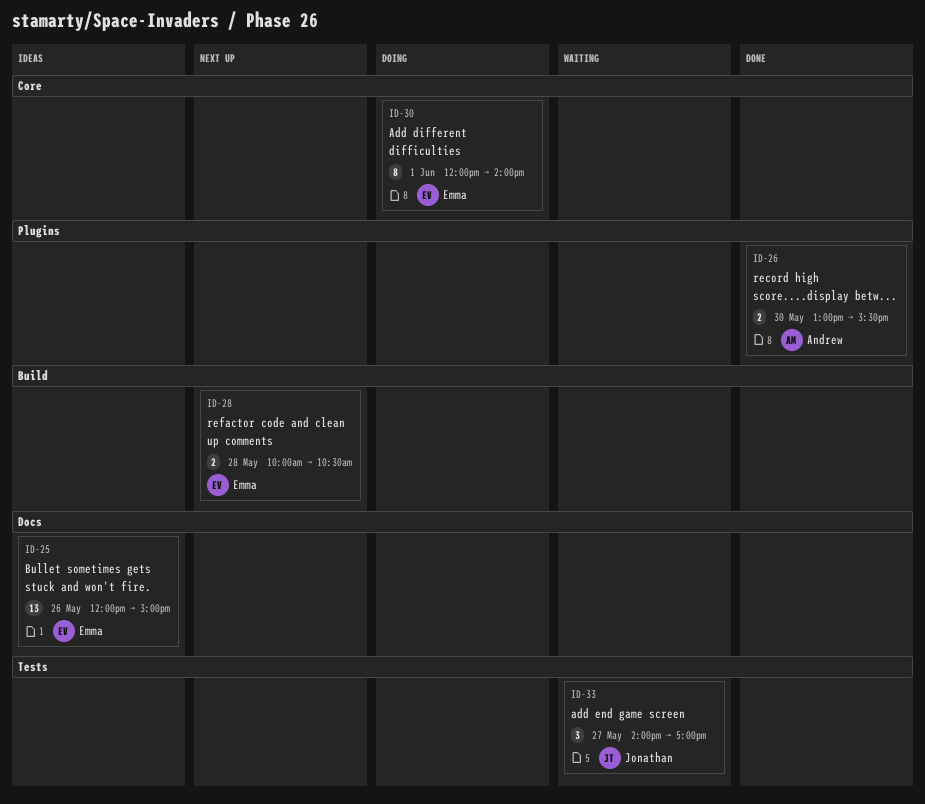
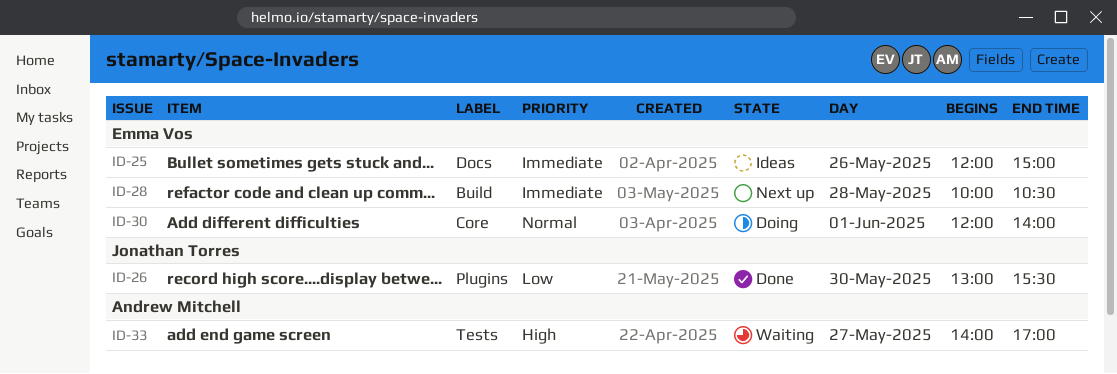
ID-26, owner: Andrew Mitchell -> Jonathan Torres
ID-33, owner: Jonathan Torres -> Andrew Mitchell

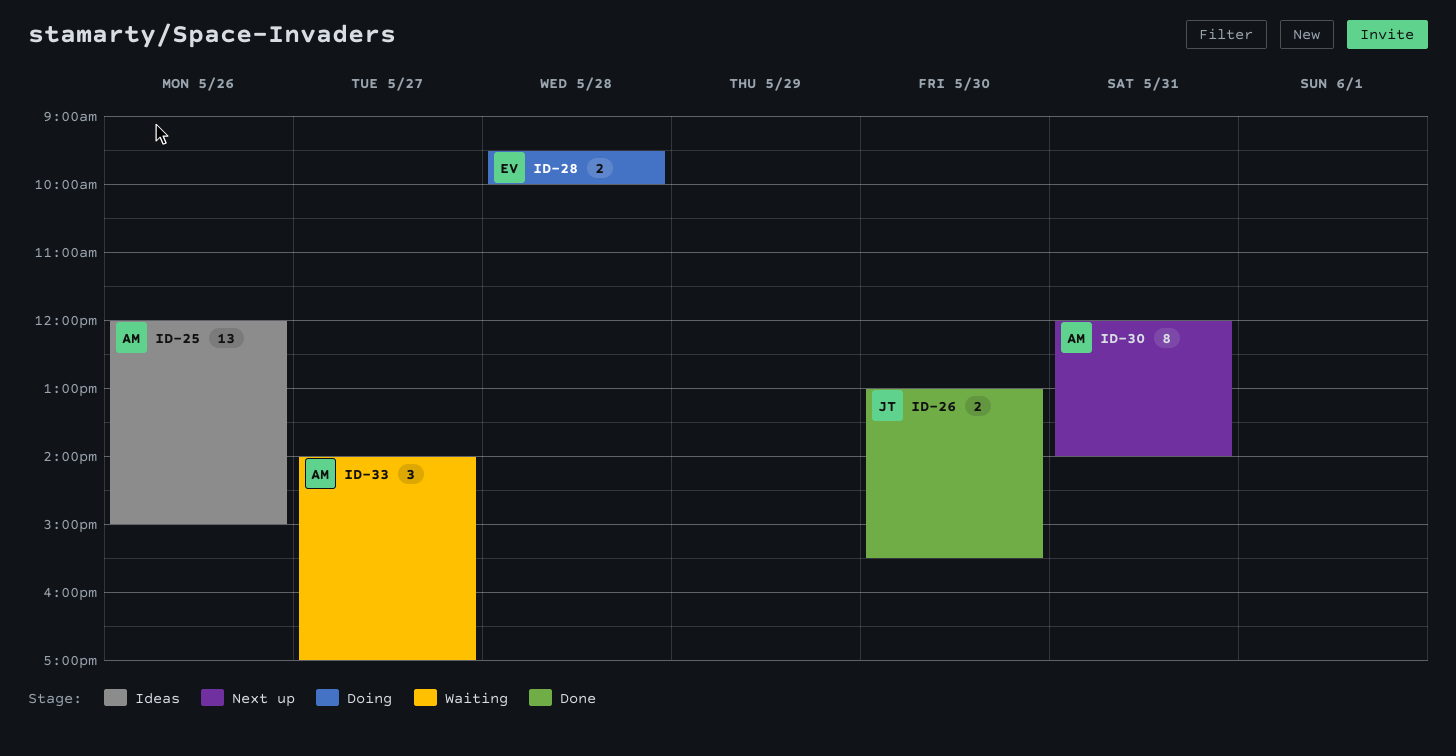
ID-25, owner: Emma Vos -> Andrew Mitchell
ID-28, status: Next up -> Doing
ID-28, begins: 10:00 -> 09:30
ID-28, ends: 10:30 -> 10:00
ID-30, status: Doing -> Next up
ID-30, owner: Emma Vos -> Andrew Mitchell
ID-30, day: Jun 1 -> May 31

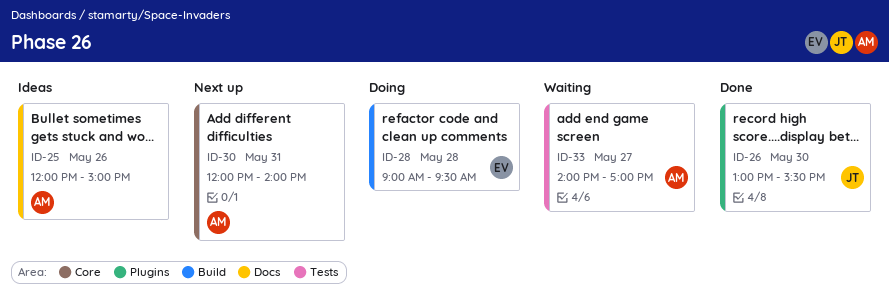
ID-28, begins: 09:30 -> 09:00
ID-28, ends: 10:00 -> 09:30

